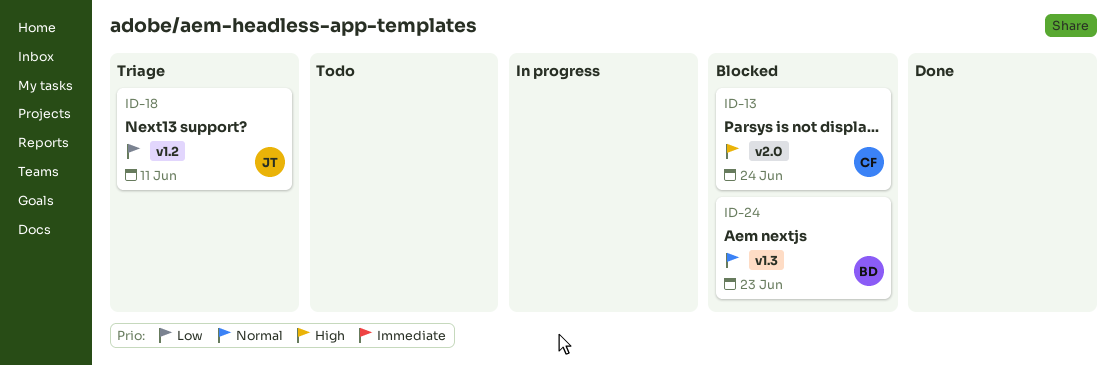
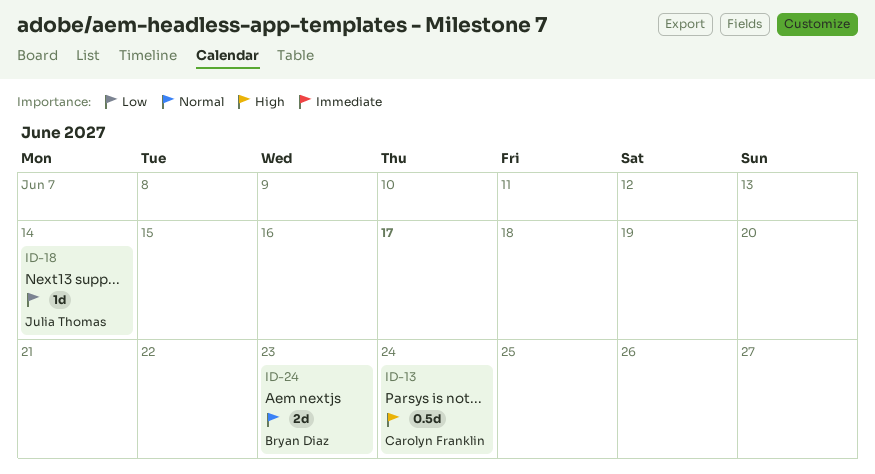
ID-18, due: Jun 11 -> Jun 14

